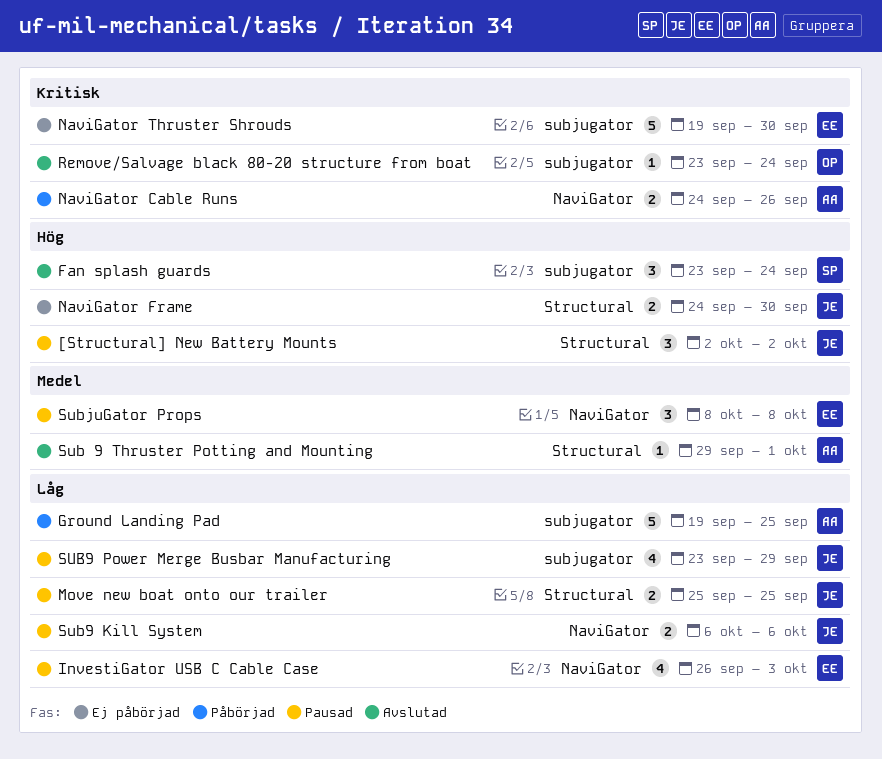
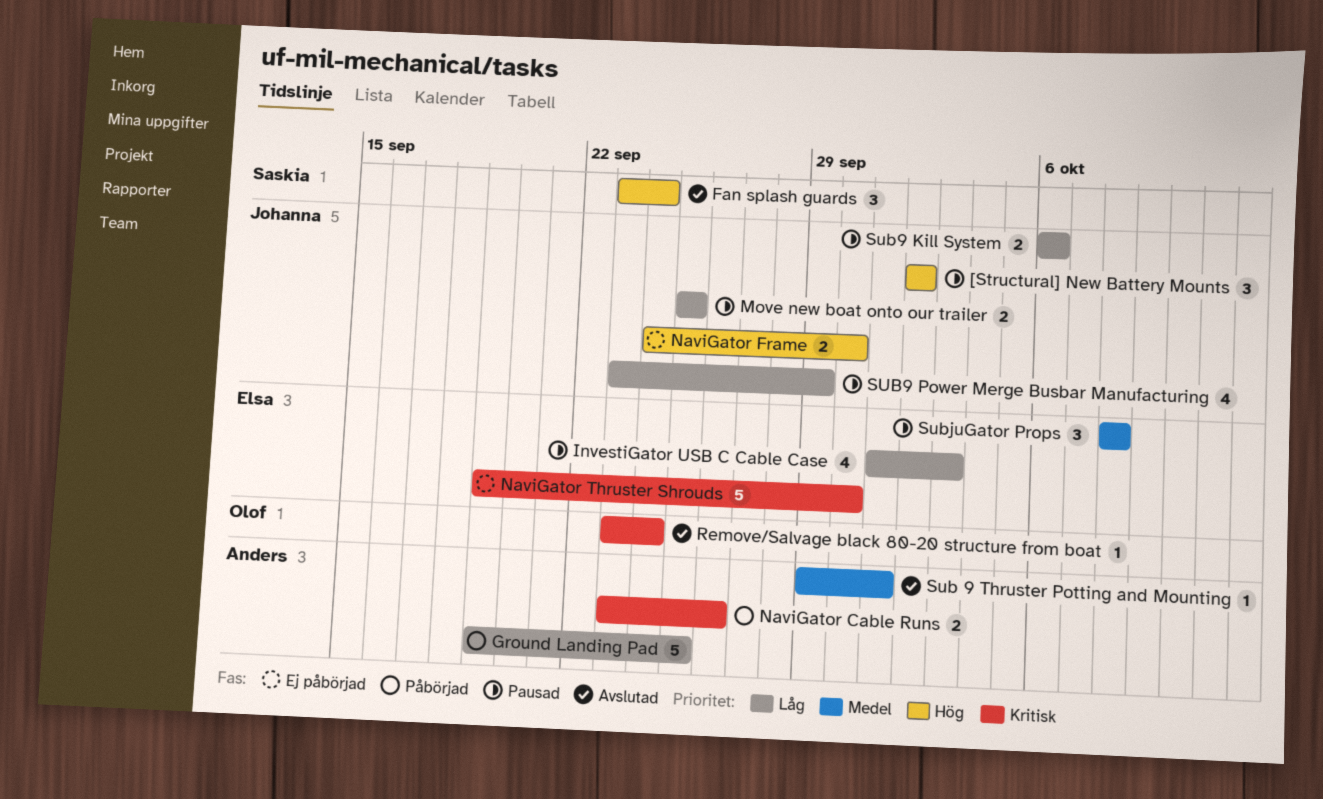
InvestiGator USB C Cable Case, start: Sep 26 -> Oct 1
NaviGator Cable Runs, start: Sep 24 -> Sep 23

